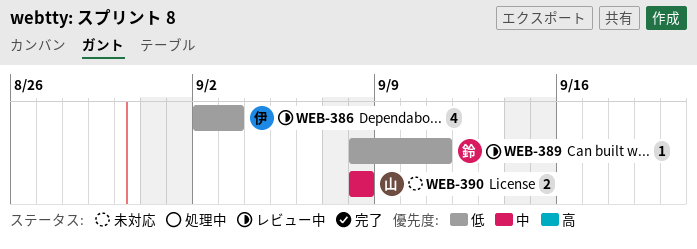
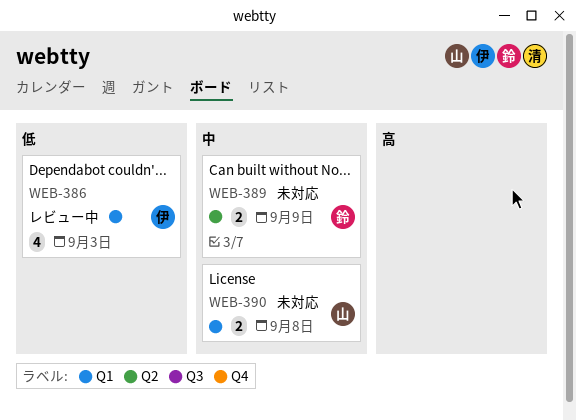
WEB-389, status: レビュー中 -> 未対応
WEB-389, priority: 低 -> 中
WEB-389, estimate: 1 -> 2
WEB-389, due: Sep 11 -> Sep 9

